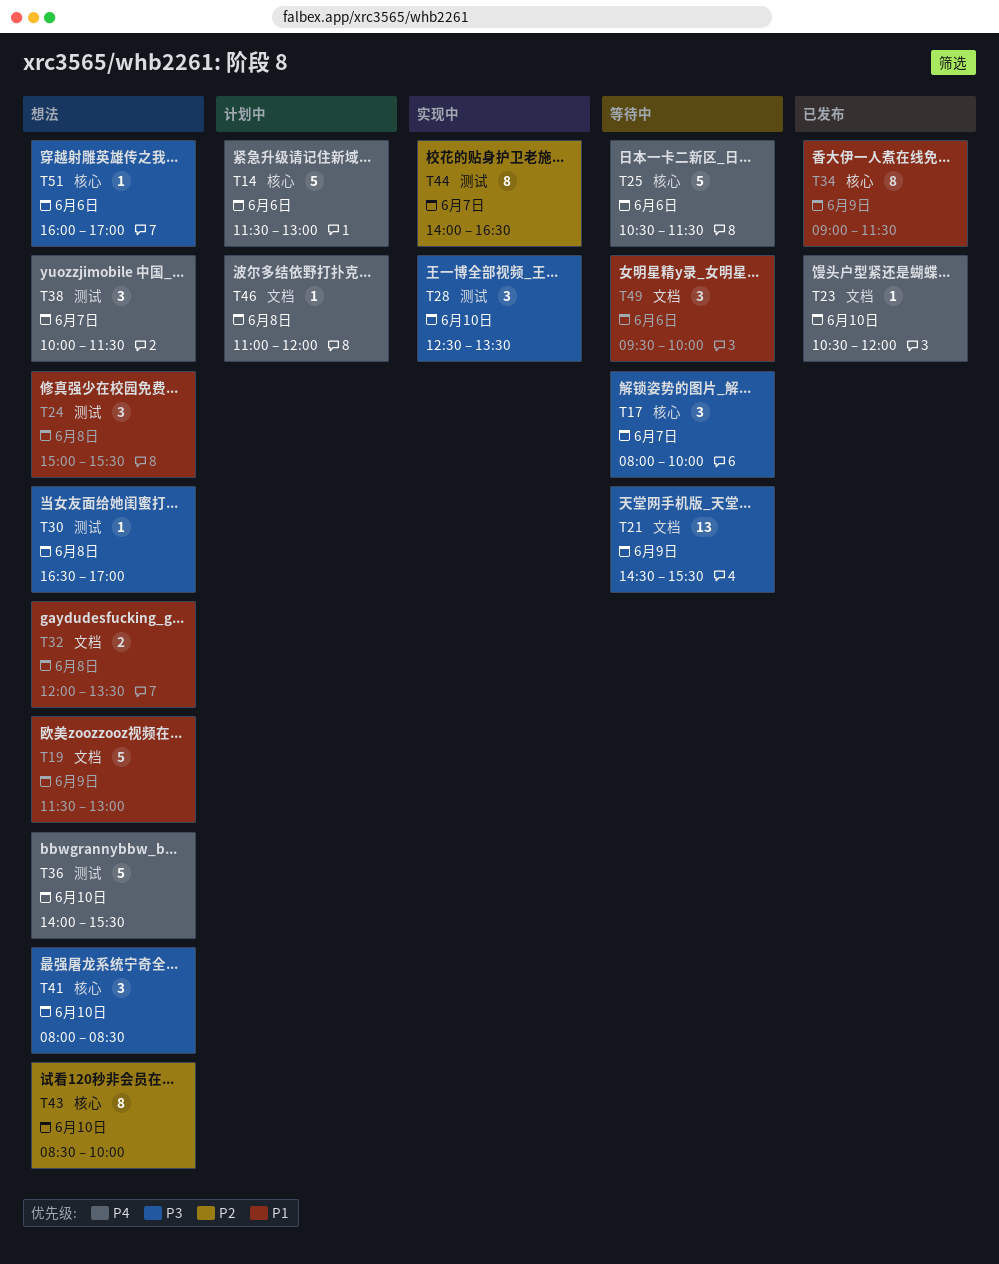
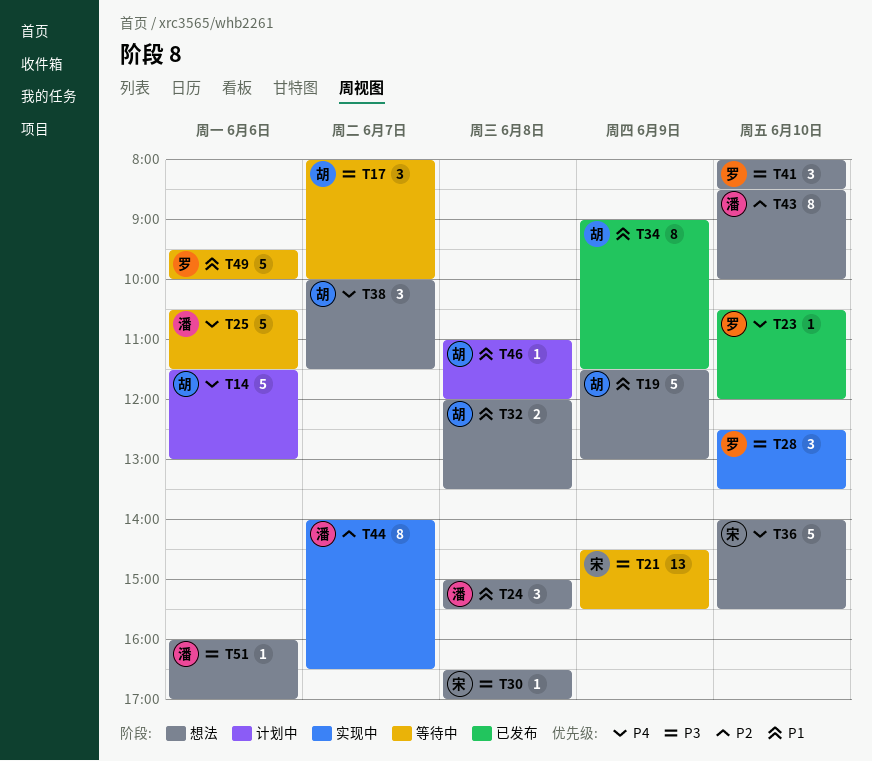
T46, priority: P4 -> P1
T49, estimate: 3 -> 5

